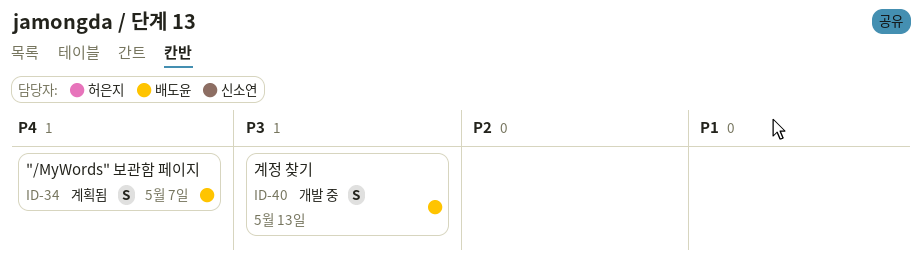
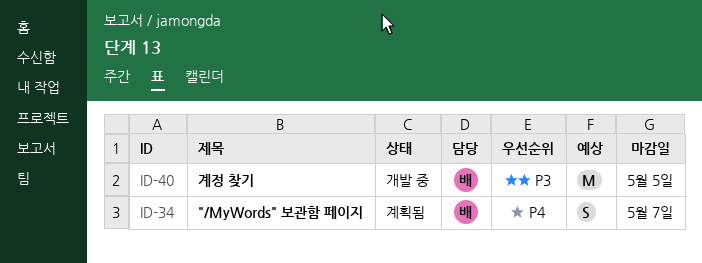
ID-40, estimate: S -> M
ID-40, due: May 13 -> May 5

